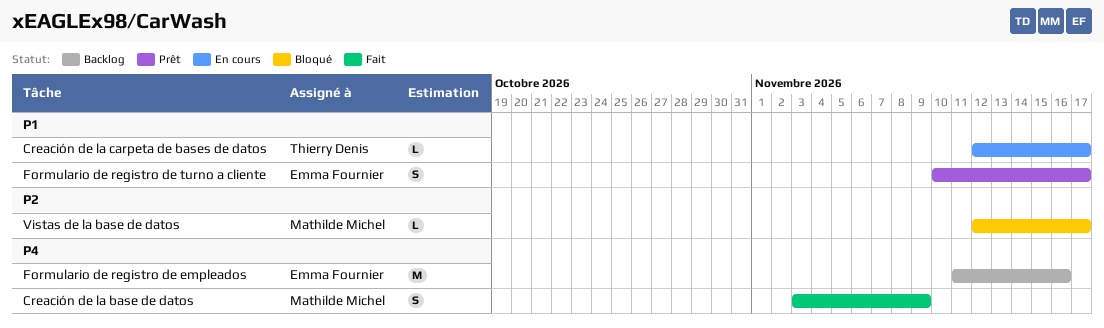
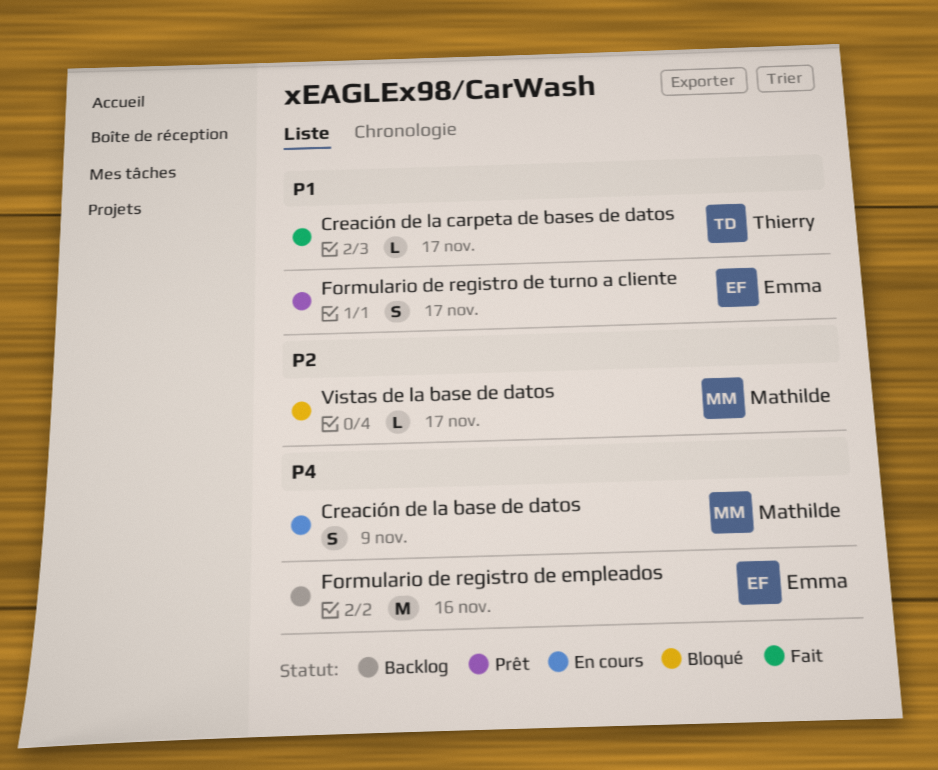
Creación de la base de datos, status: Fait -> En cours
Creación de la carpeta de bases de datos, status: En cours -> Fait

